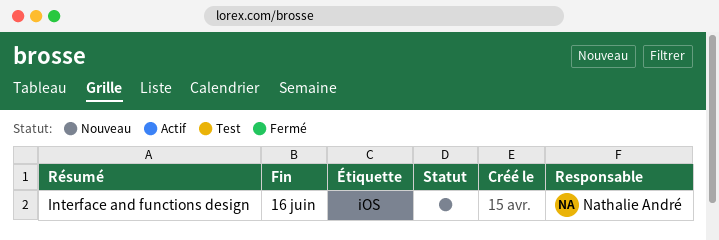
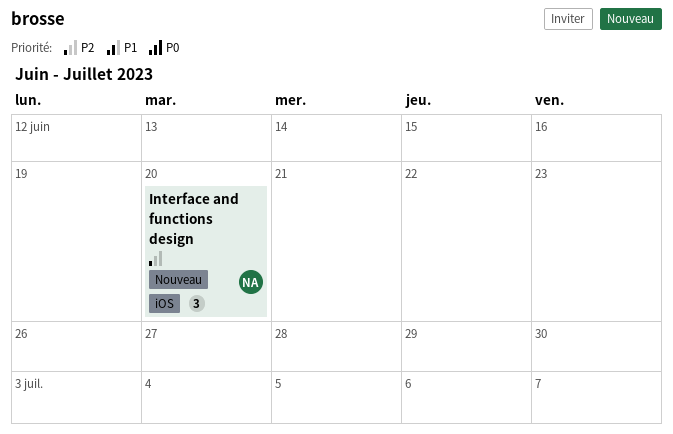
Interface and functions design, due: Jun 16 -> Jun 20

